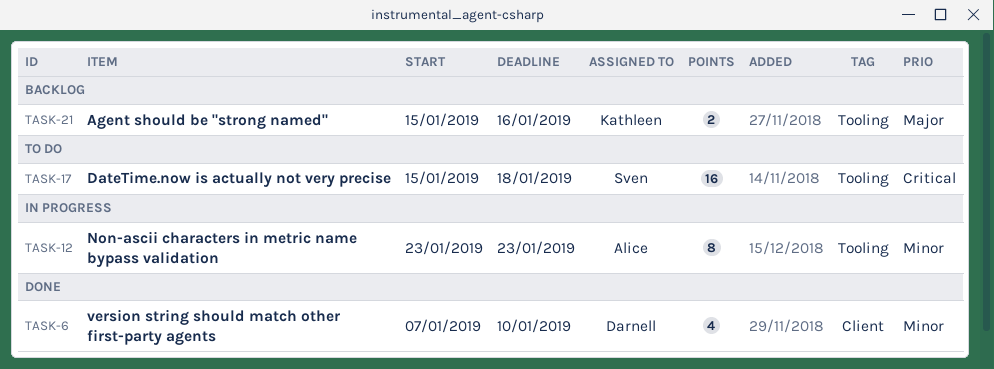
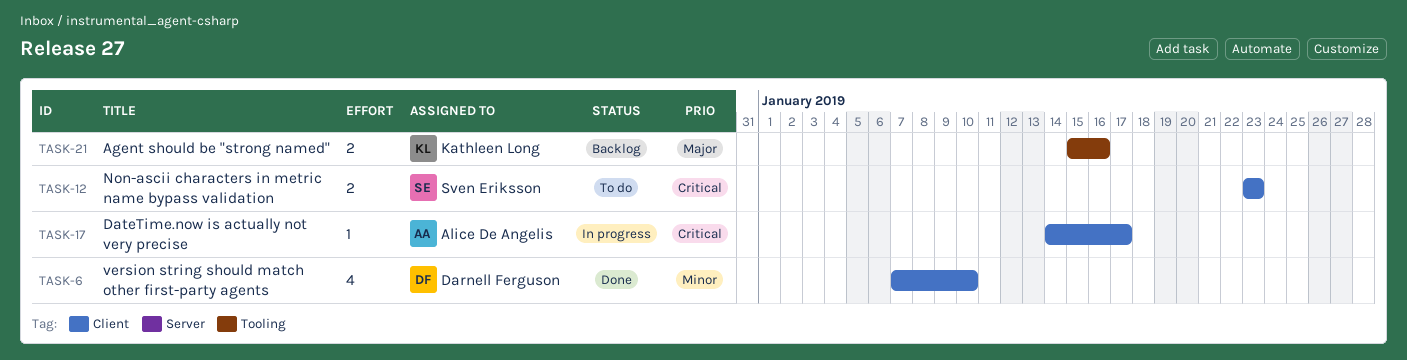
TASK-12, status: In progress -> To do
TASK-12, owner: Alice De Angelis -> Sven Eriksson
TASK-12, priority: Minor -> Critical
TASK-12, label: Tooling -> Client
TASK-12, estimate: 8 -> 2
TASK-17, status: To do -> In progress
TASK-17, owner: Sven Eriksson -> Alice De Angelis
TASK-17, label: Tooling -> Client
TASK-17, estimate: 16 -> 1
TASK-17, start: Jan 15 -> Jan 14
TASK-17, due: Jan 18 -> Jan 17

